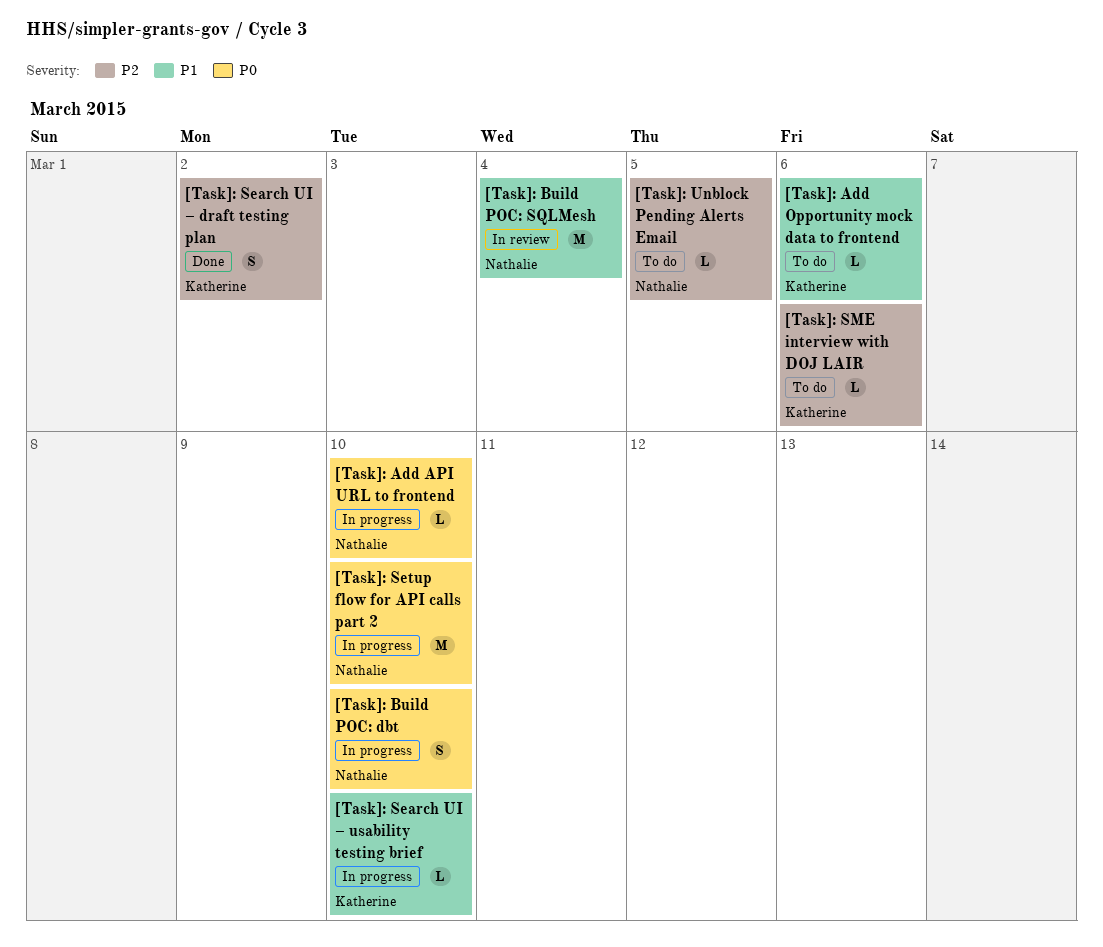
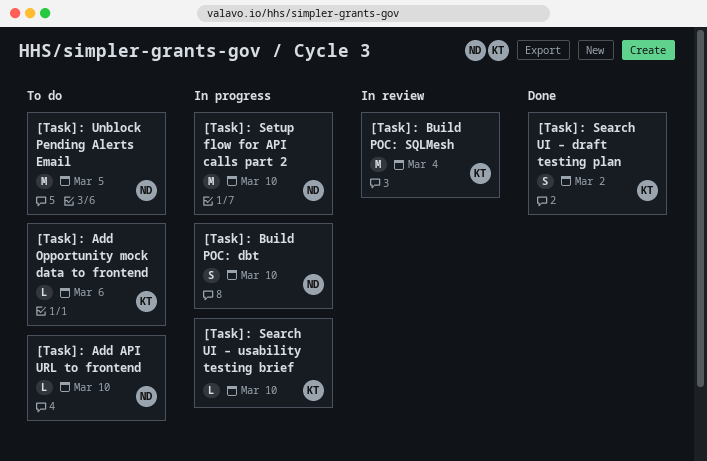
[Task]: Add API URL to frontend, status: In progress -> To do
[Task]: Build POC: SQLMesh, owner: Nathalie -> Katherine
[Task]: SME interview with DOJ LAIR: present -> none
[Task]: Unblock Pending Alerts Email, estimate: L -> M

